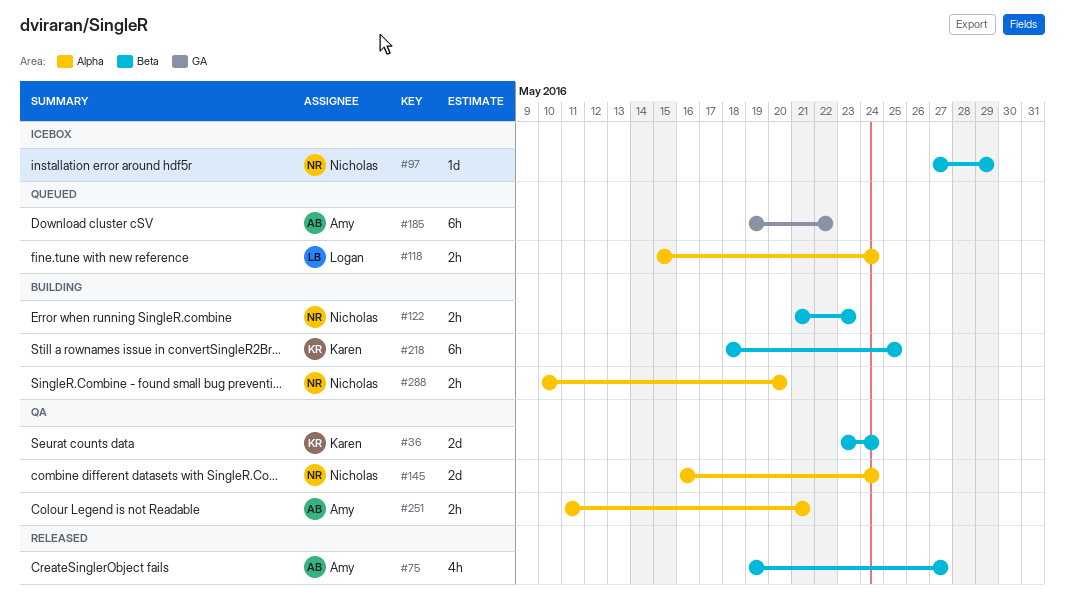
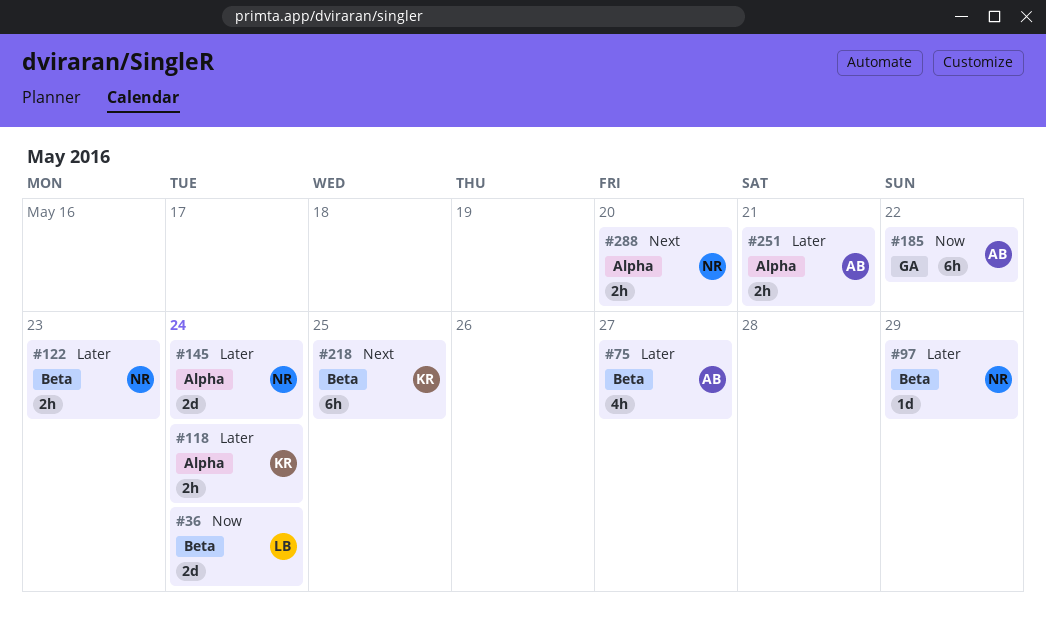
#36, owner: Karen -> Logan
#118, owner: Logan -> Karen

